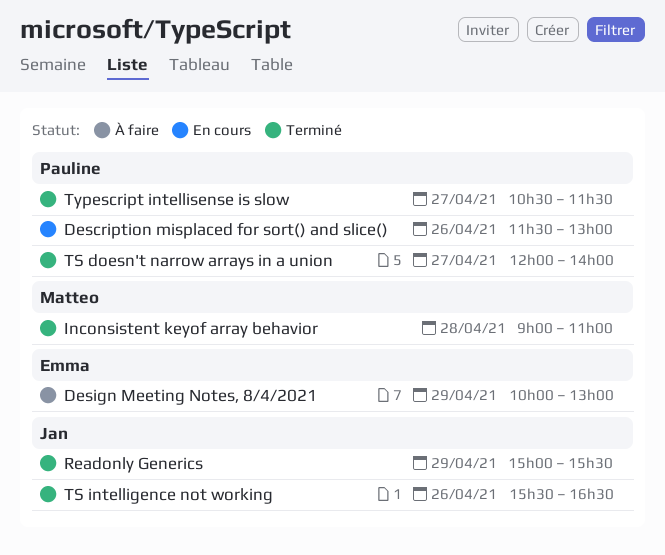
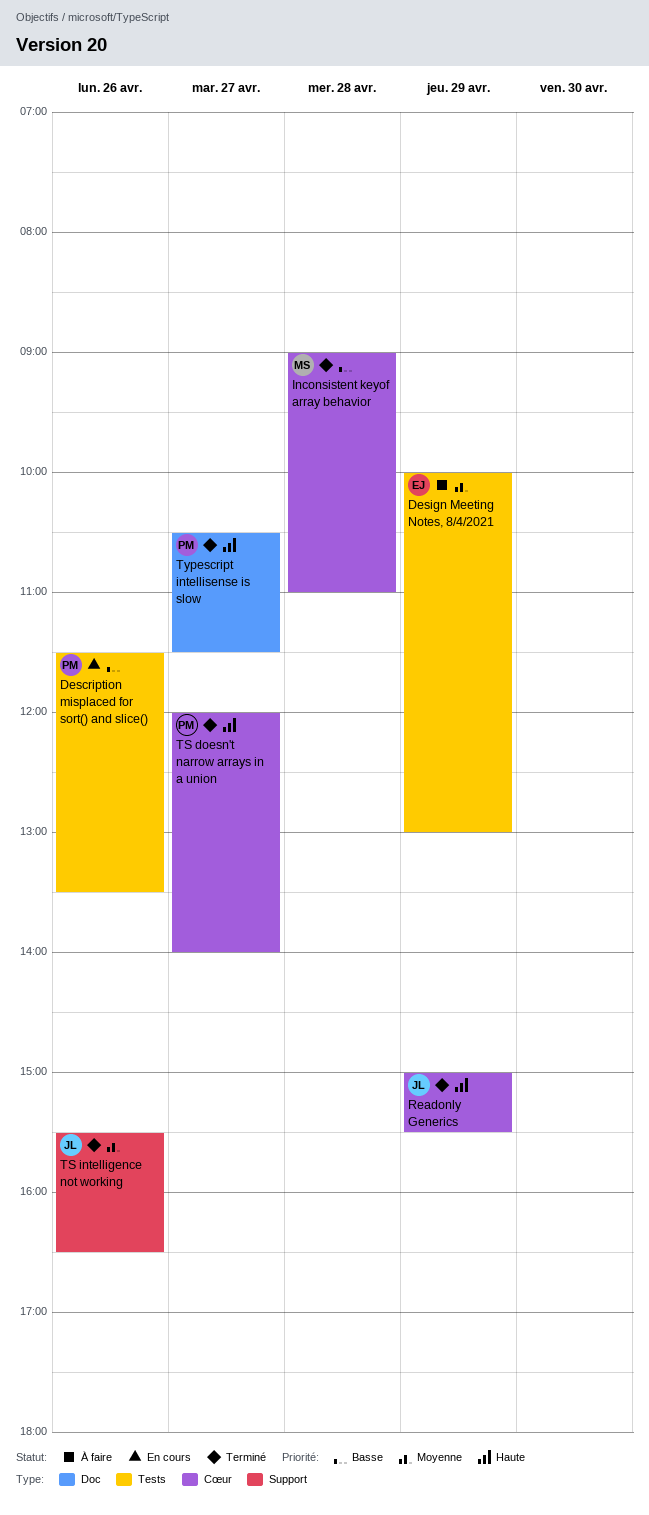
Description misplaced for sort() and slice(), ends: 13:00 -> 13:30

